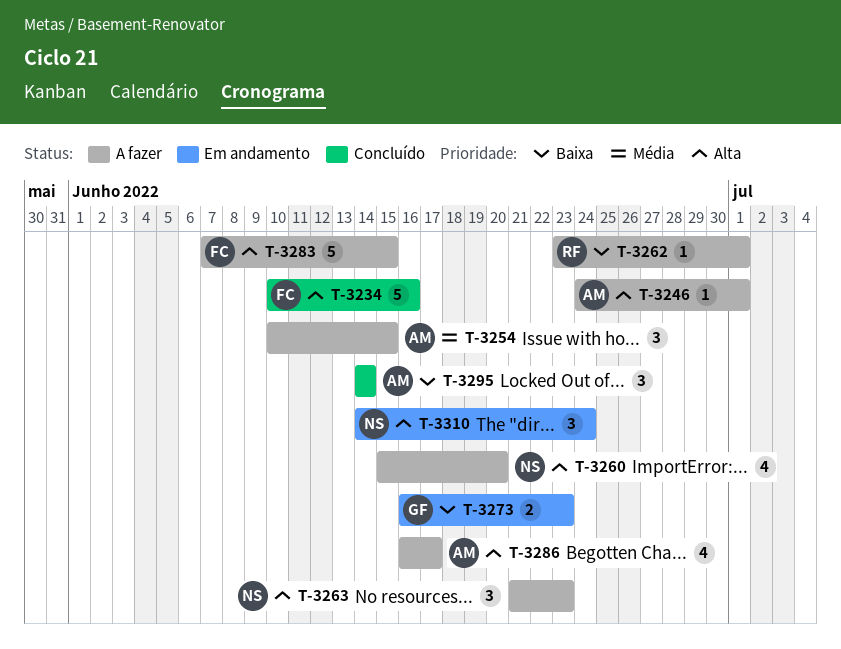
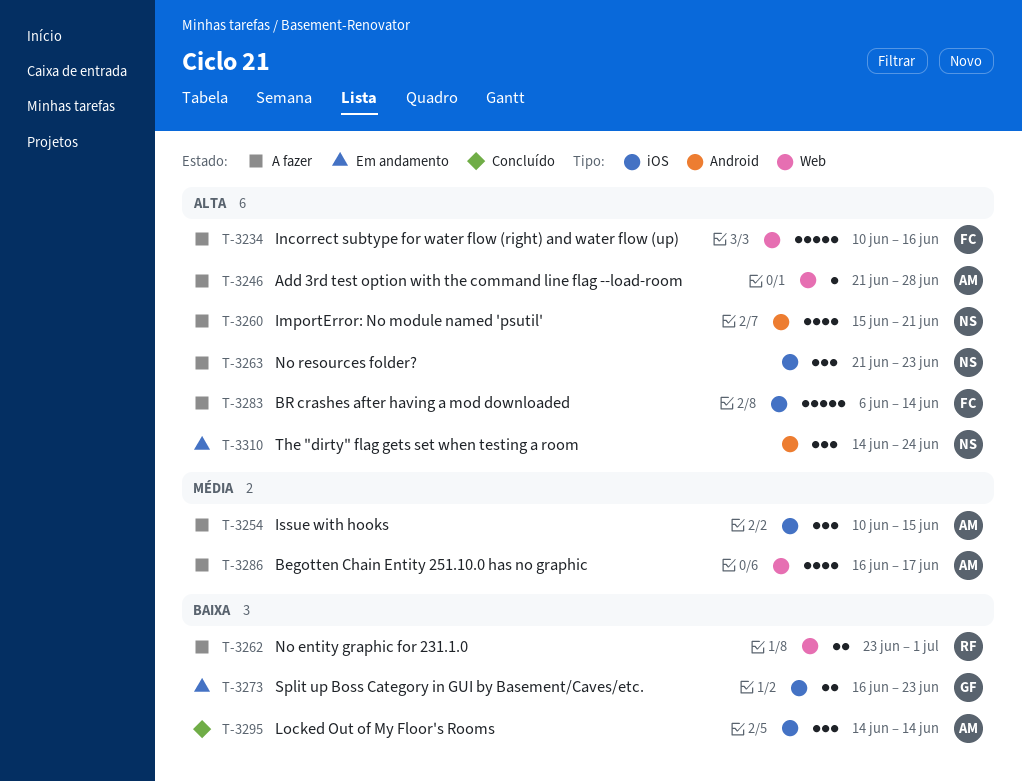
T-3234, status: Concluído -> A fazer
T-3246, start: Jun 24 -> Jun 21
T-3246, due: Jul 1 -> Jun 28
T-3260, due: Jun 20 -> Jun 21
T-3262, estimate: 1 -> 2
T-3283, start: Jun 7 -> Jun 6
T-3283, due: Jun 15 -> Jun 14
T-3286, priority: Alta -> Média

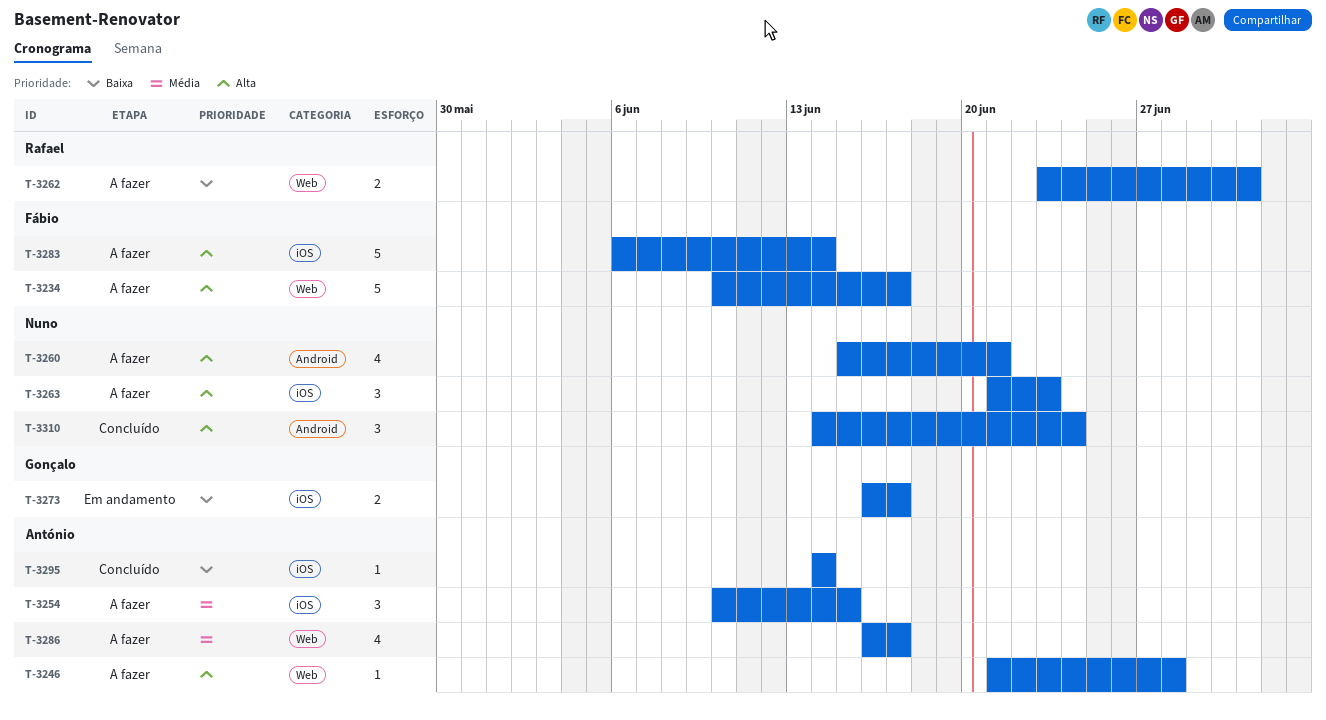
T-3234, due: Jun 16 -> Jun 17
T-3273, due: Jun 23 -> Jun 17
T-3295, estimate: 3 -> 1
T-3310, status: Em andamento -> Concluído

